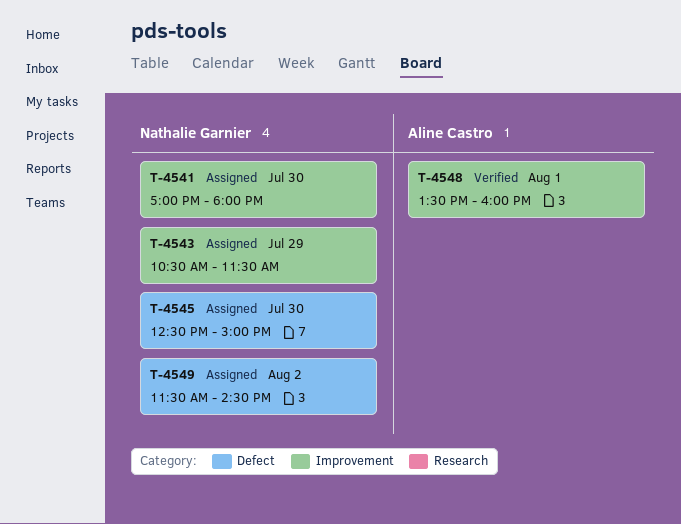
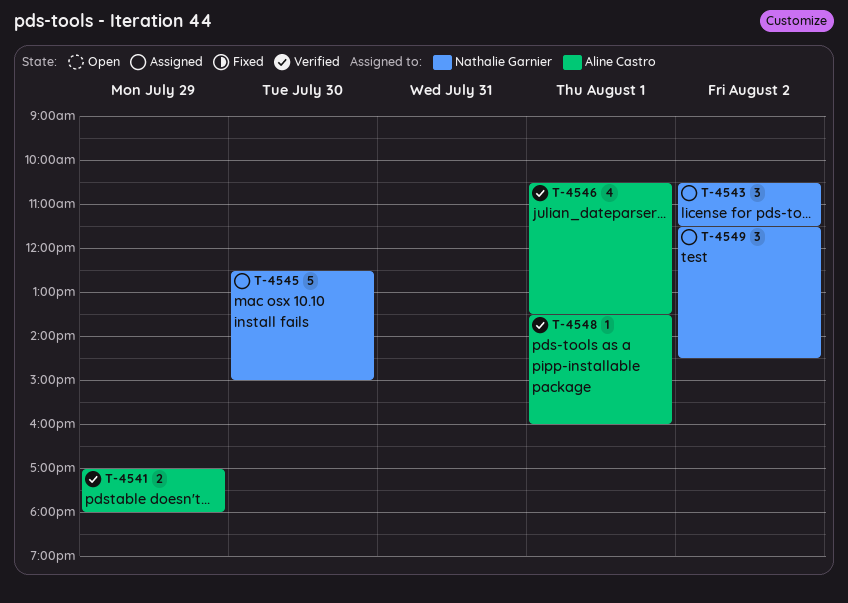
T-4541, status: Assigned -> Verified
T-4541, owner: Nathalie Garnier -> Aline Castro
T-4541, day: Jul 30 -> Jul 29
T-4543, day: Jul 29 -> Aug 2
T-4546: none -> present

